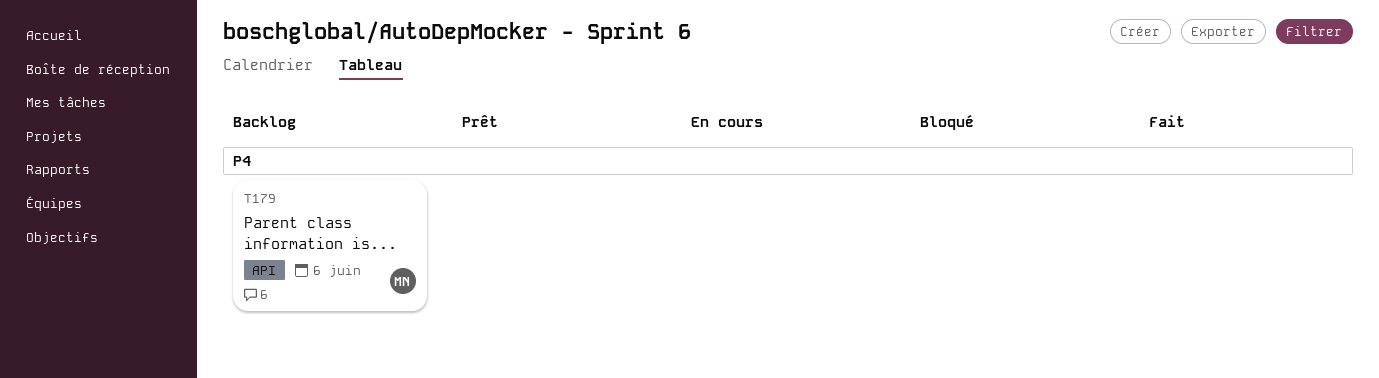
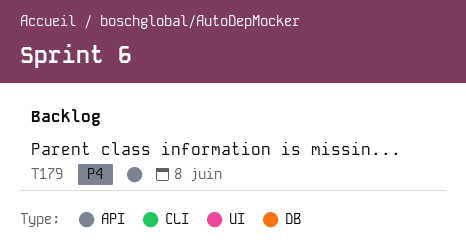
T179, due: Jun 6 -> Jun 8

